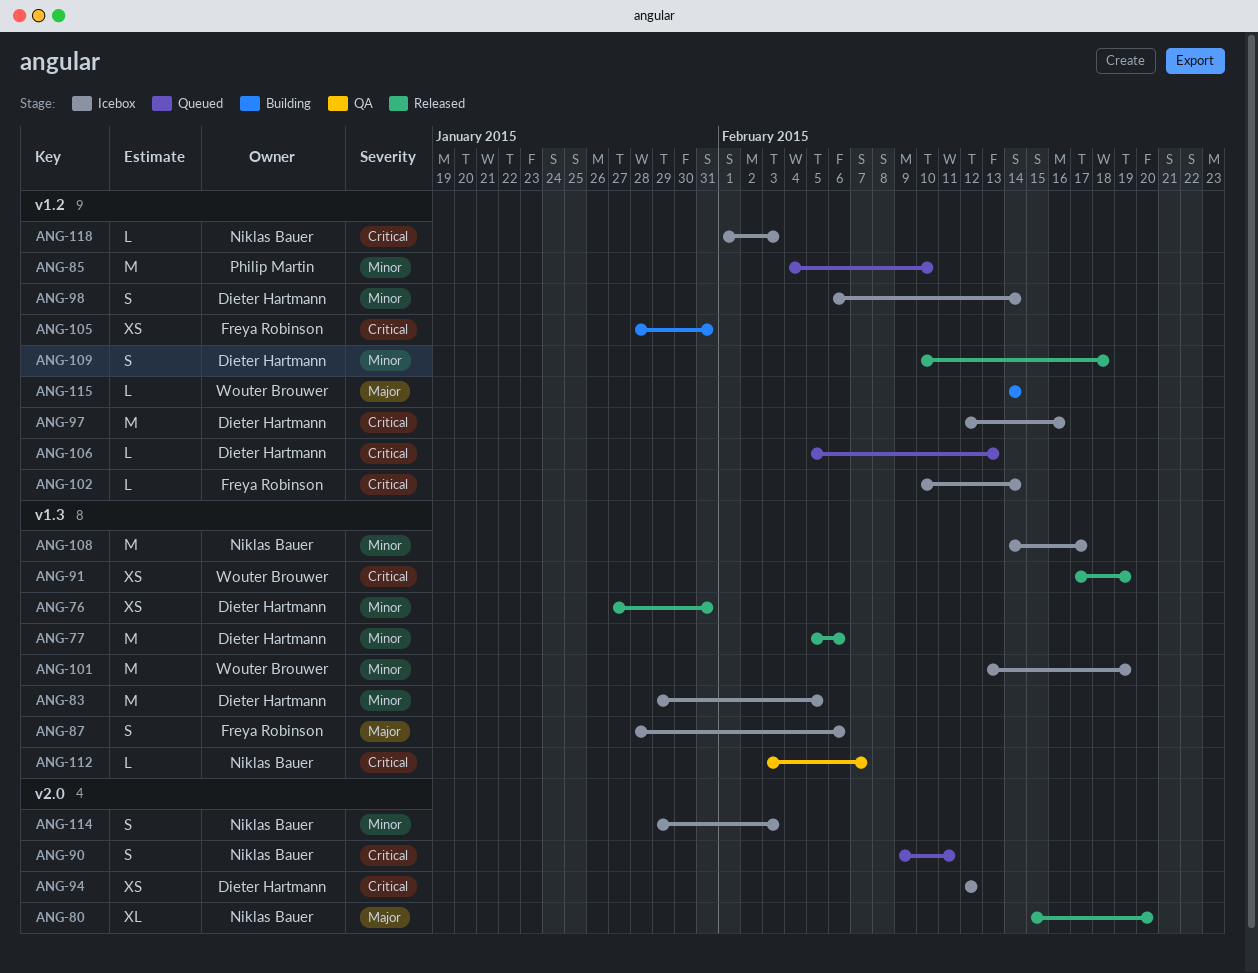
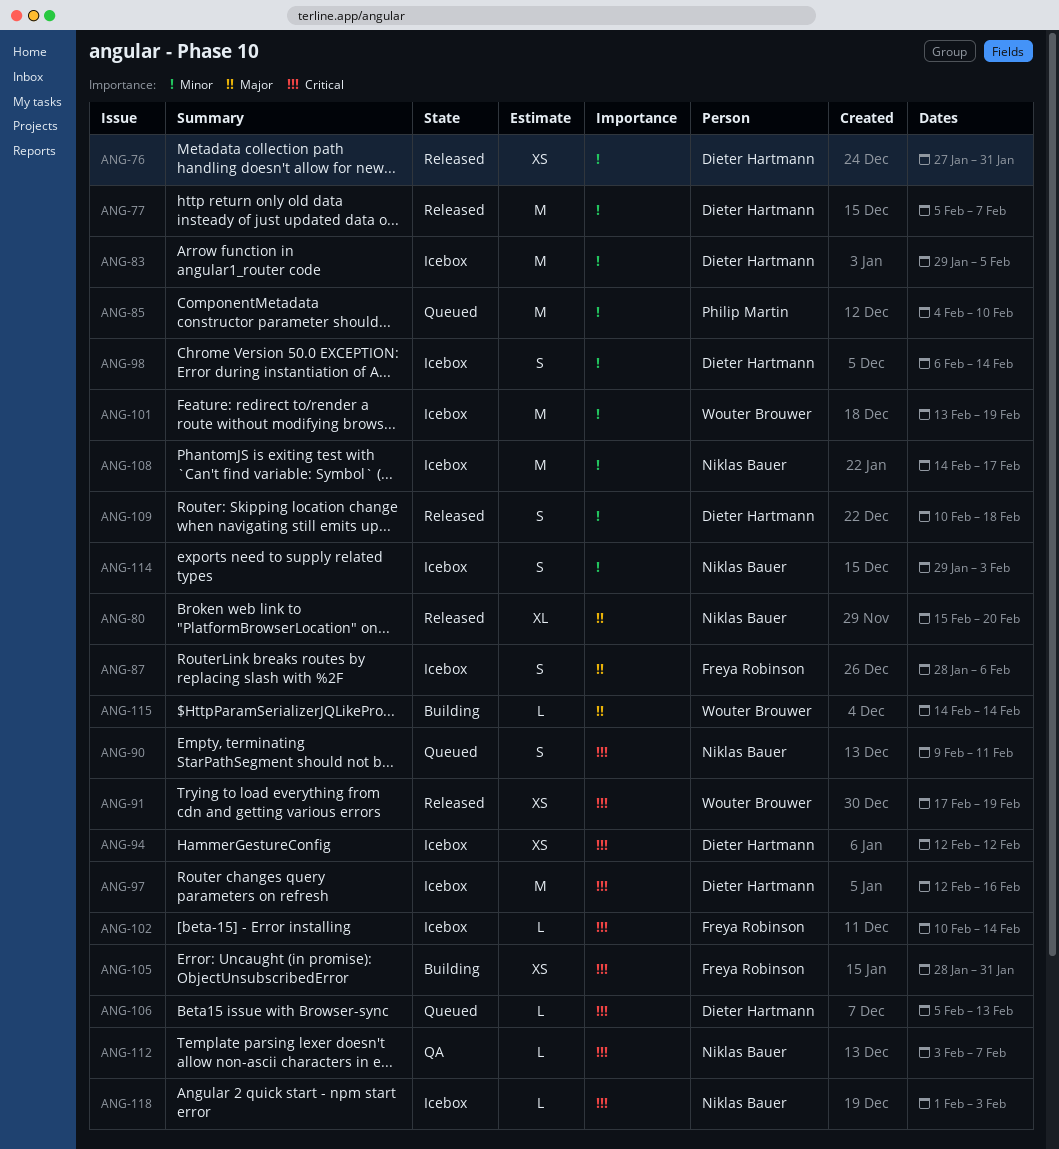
ANG-77, due: Feb 6 -> Feb 7

